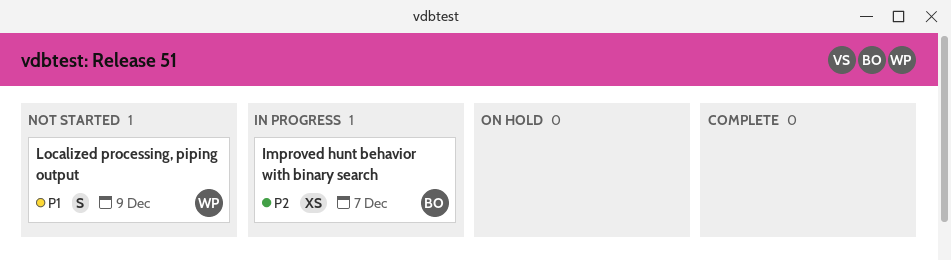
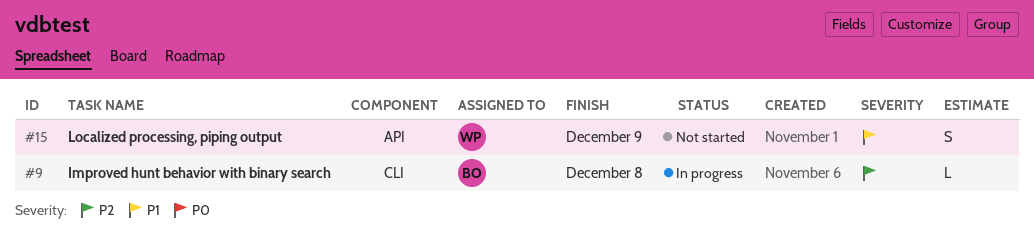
Improved hunt behavior with binary search, estimate: XS -> L
Improved hunt behavior with binary search, due: Dec 7 -> Dec 8

